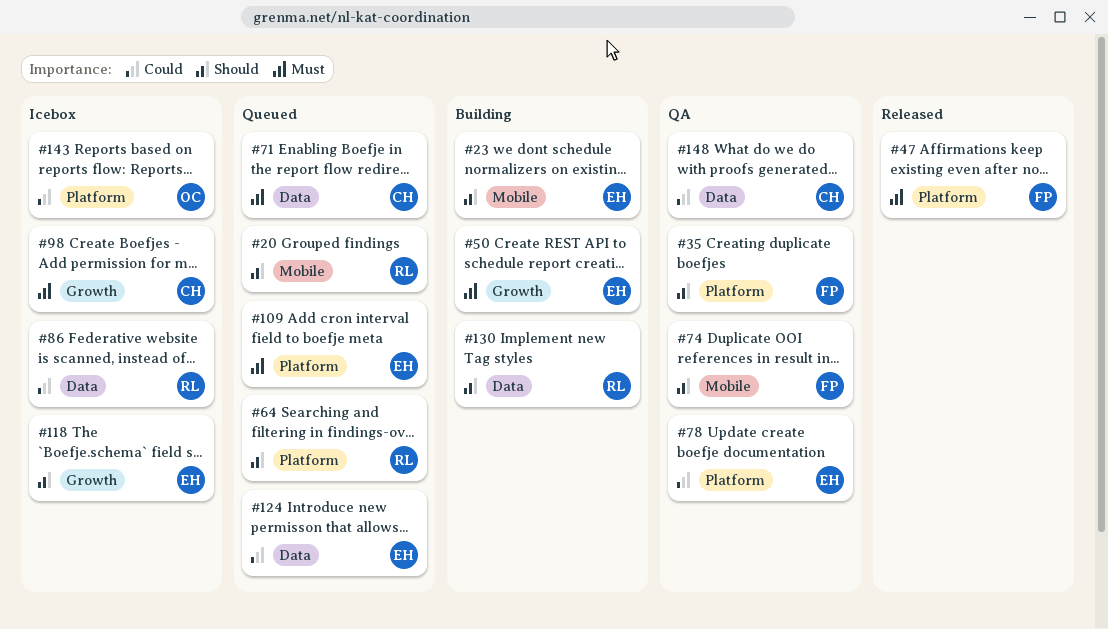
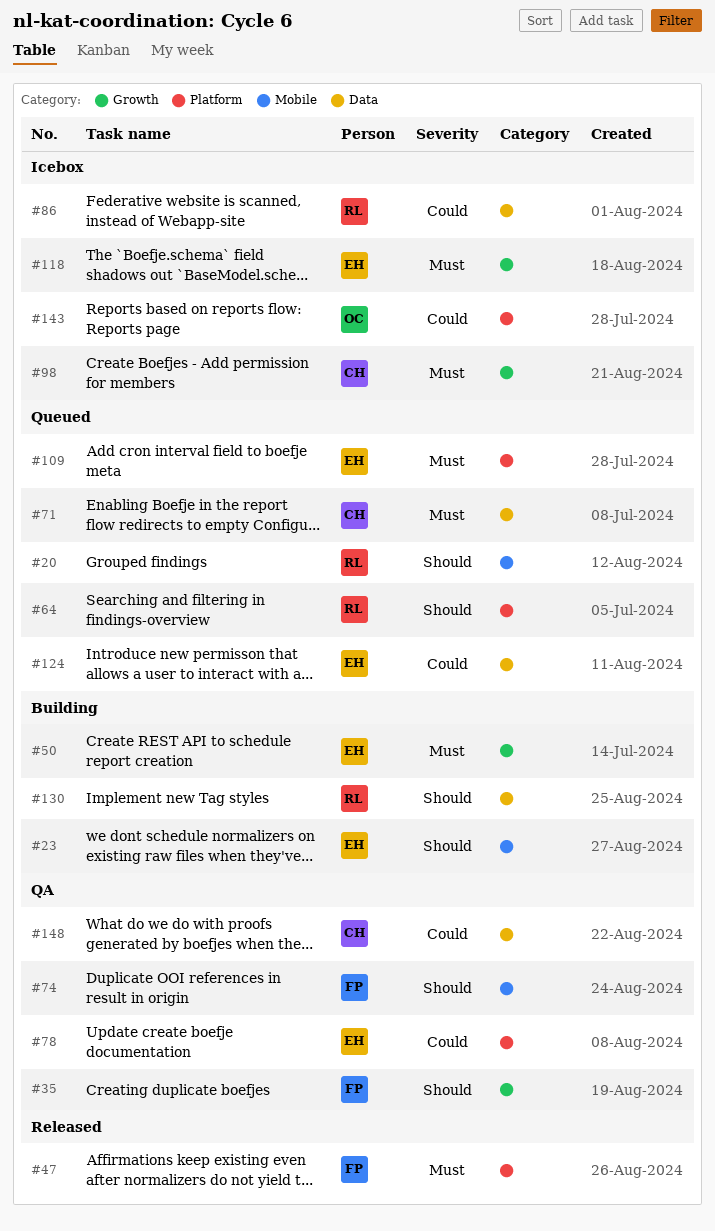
#35, label: Platform -> Growth
#118, priority: Should -> Must

